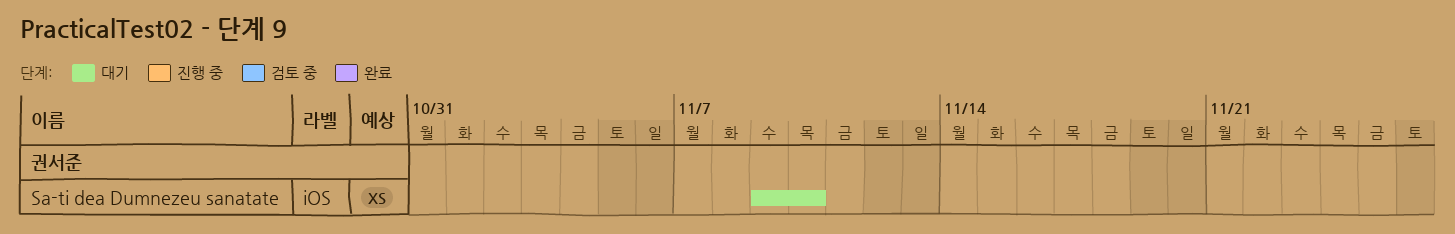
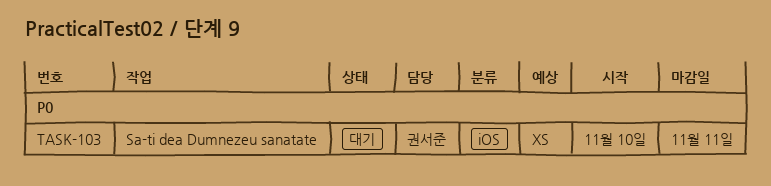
Sa-ti dea Dumnezeu sanatate, start: Nov 9 -> Nov 10
Sa-ti dea Dumnezeu sanatate, due: Nov 10 -> Nov 11

